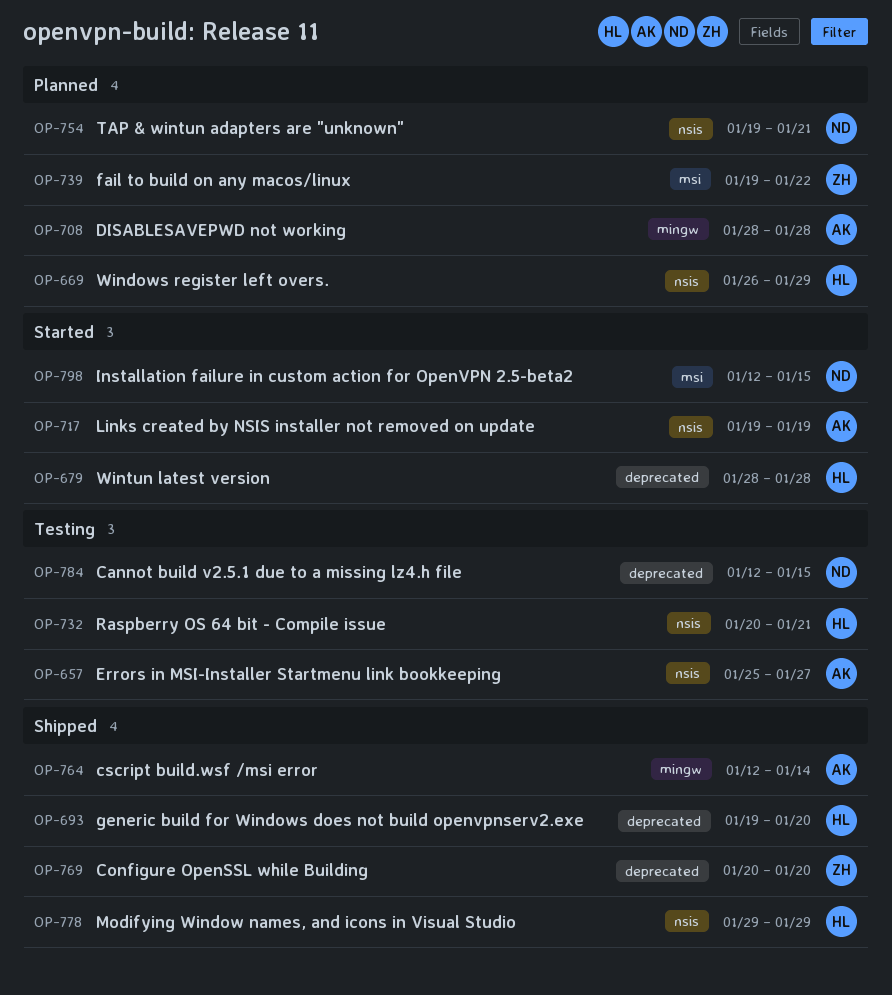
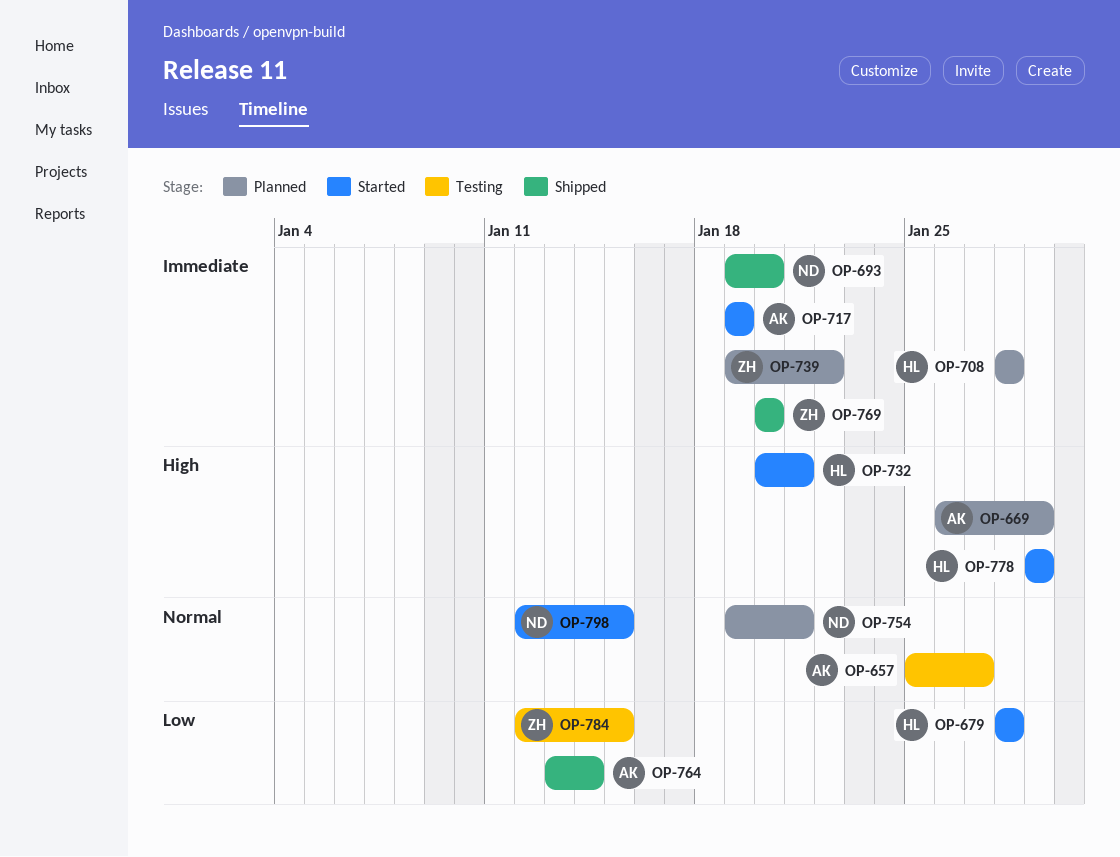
OP-669, owner: HL -> AK
OP-693, owner: HL -> ND
OP-708, owner: AK -> HL
OP-732, status: Testing -> Started
OP-764, start: Jan 12 -> Jan 13
OP-778, status: Shipped -> Started
OP-784, owner: ND -> ZH

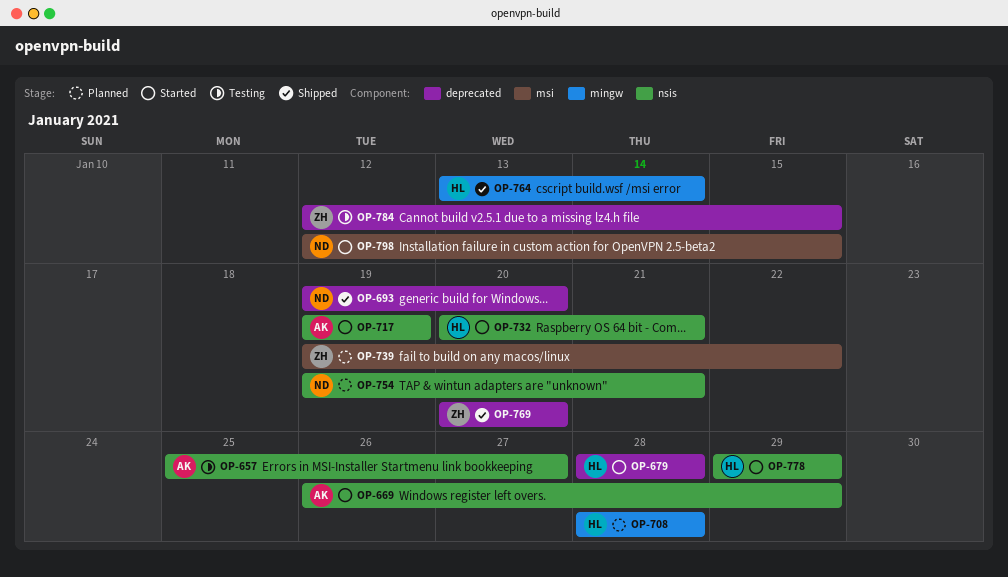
OP-669, status: Planned -> Started
OP-764, owner: AK -> HL

